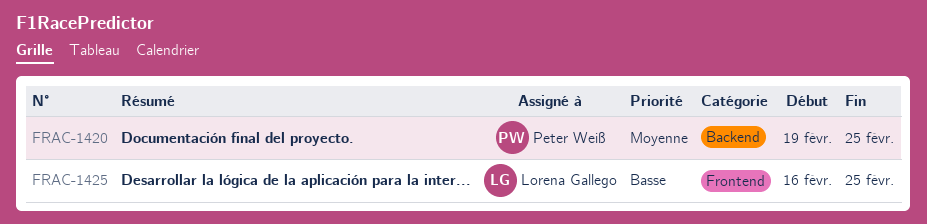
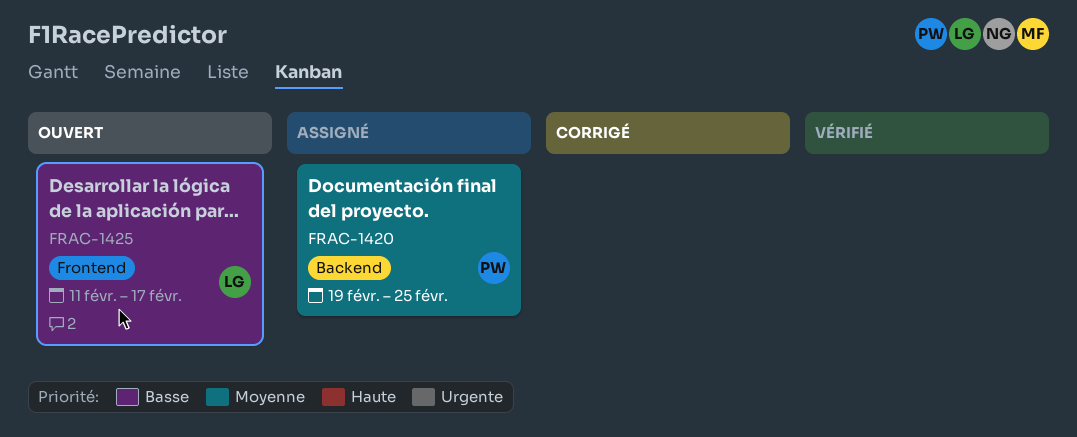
FRAC-1425, start: Feb 16 -> Feb 11
FRAC-1425, due: Feb 25 -> Feb 17

